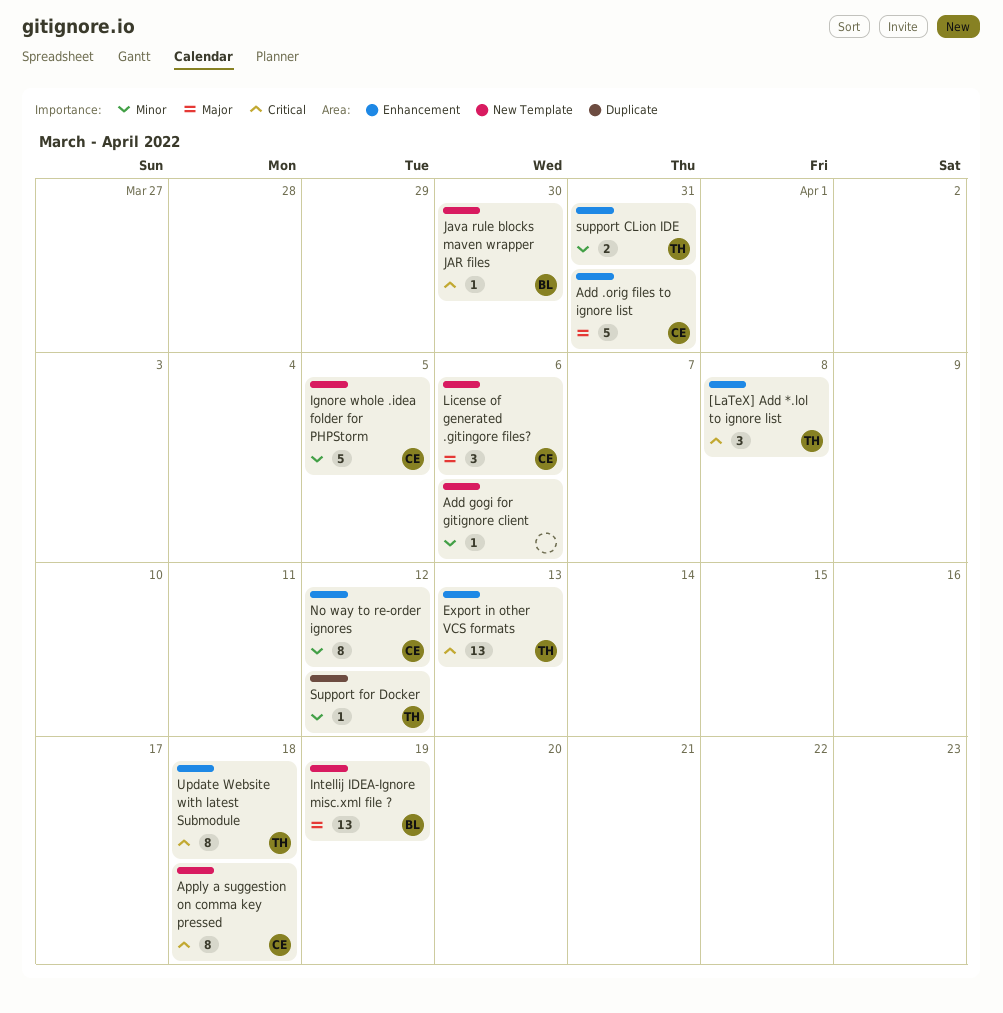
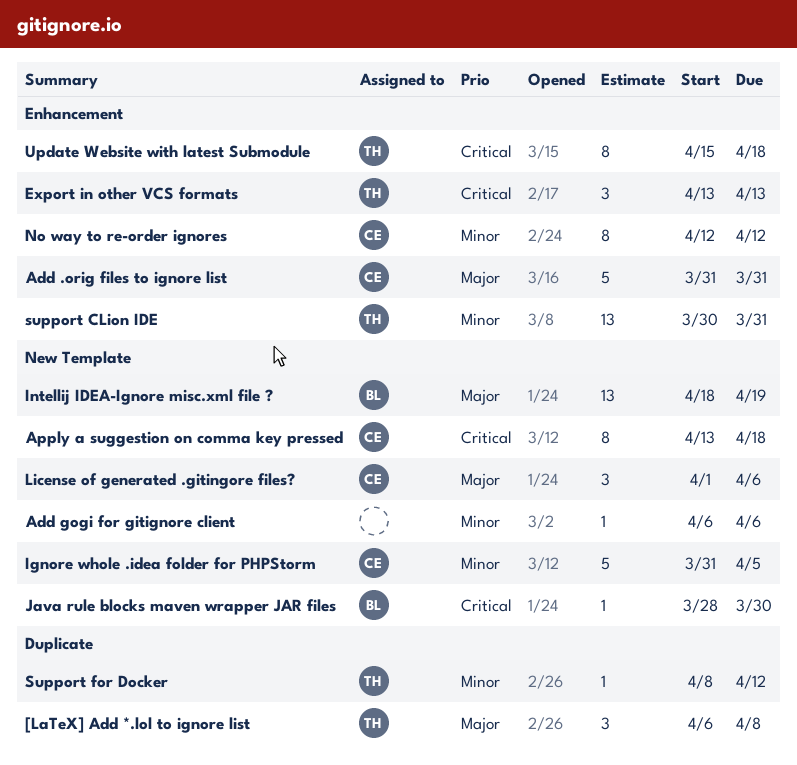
[LaTeX] Add *.lol to ignore list, priority: Critical -> Major
[LaTeX] Add *.lol to ignore list, label: Enhancement -> Duplicate
Export in other VCS formats, estimate: 13 -> 3
support CLion IDE, estimate: 2 -> 13

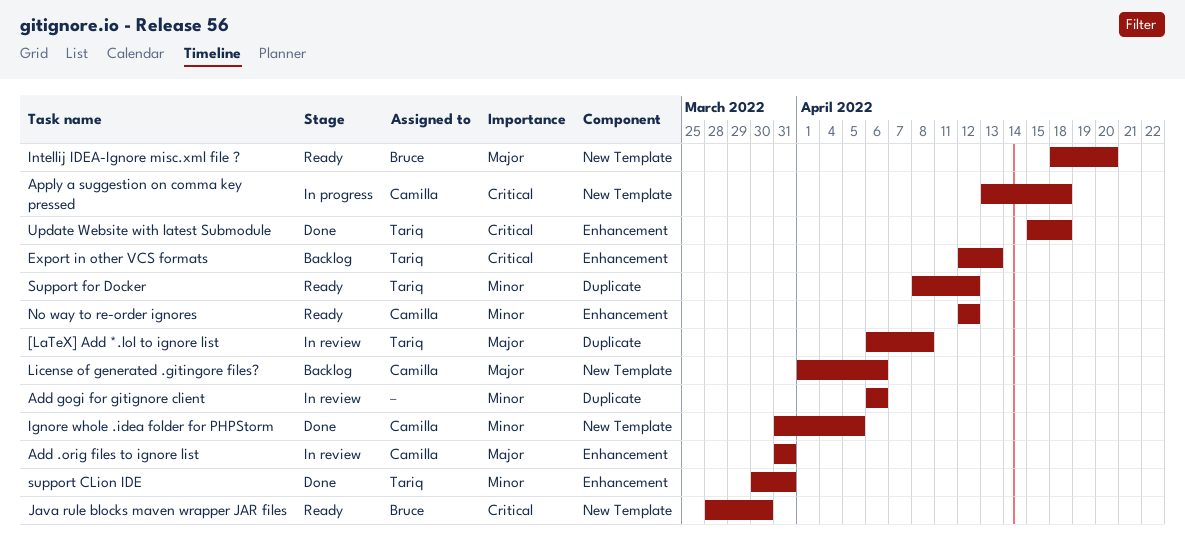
Add gogi for gitignore client, label: New Template -> Duplicate
Export in other VCS formats, start: Apr 13 -> Apr 12
Intellij IDEA-Ignore misc.xml file ?, due: Apr 19 -> Apr 20

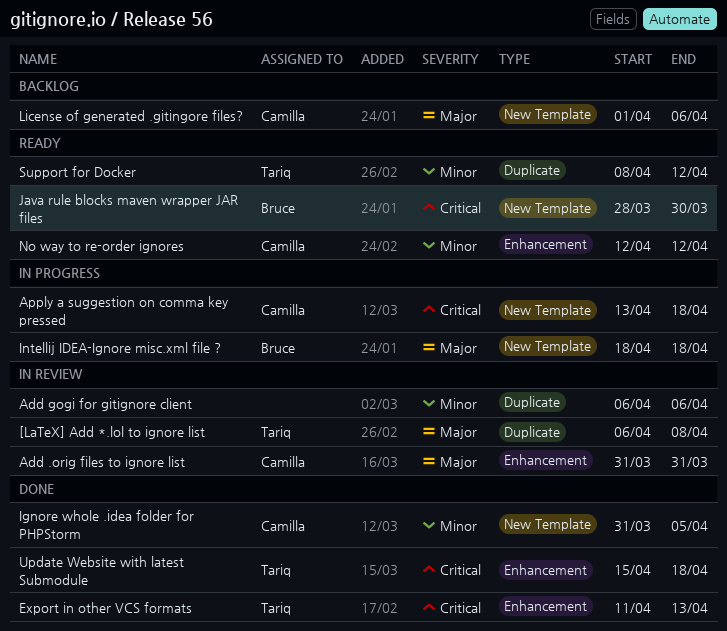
Export in other VCS formats, status: Backlog -> Done
Export in other VCS formats, start: Apr 12 -> Apr 11
Intellij IDEA-Ignore misc.xml file ?, status: Ready -> In progress
Intellij IDEA-Ignore misc.xml file ?, due: Apr 20 -> Apr 18
support CLion IDE: present -> none

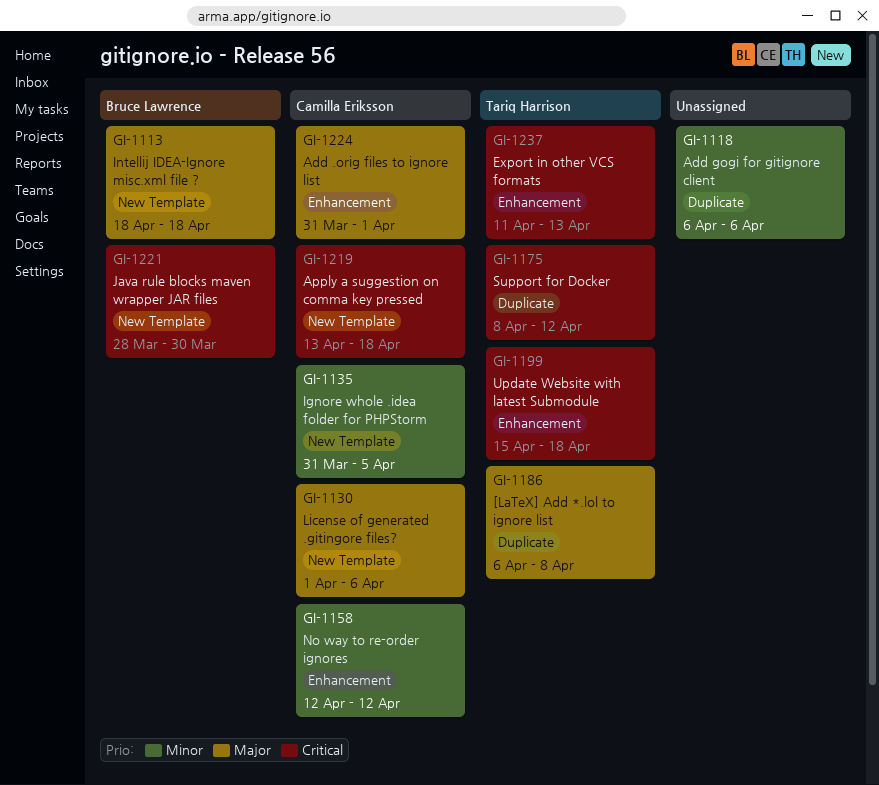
Add .orig files to ignore list, due: Mar 31 -> Apr 1
Support for Docker, priority: Minor -> Critical

